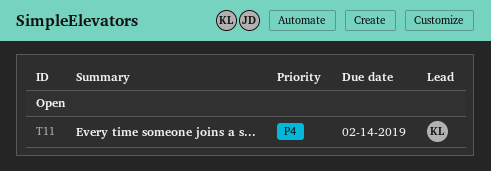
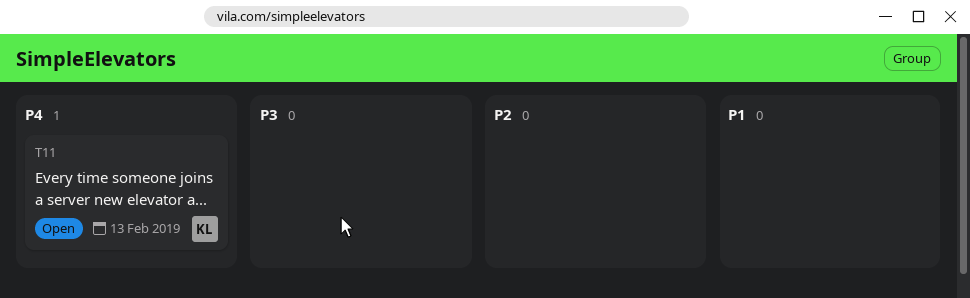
T11, due: Feb 14 -> Feb 13

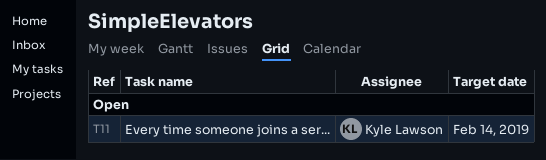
T11, due: Feb 13 -> Feb 14

